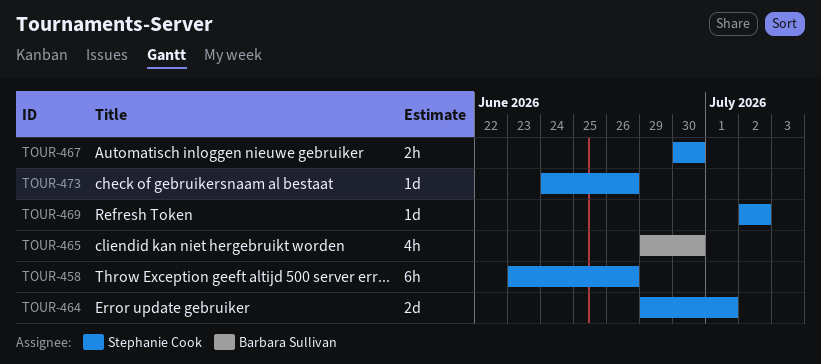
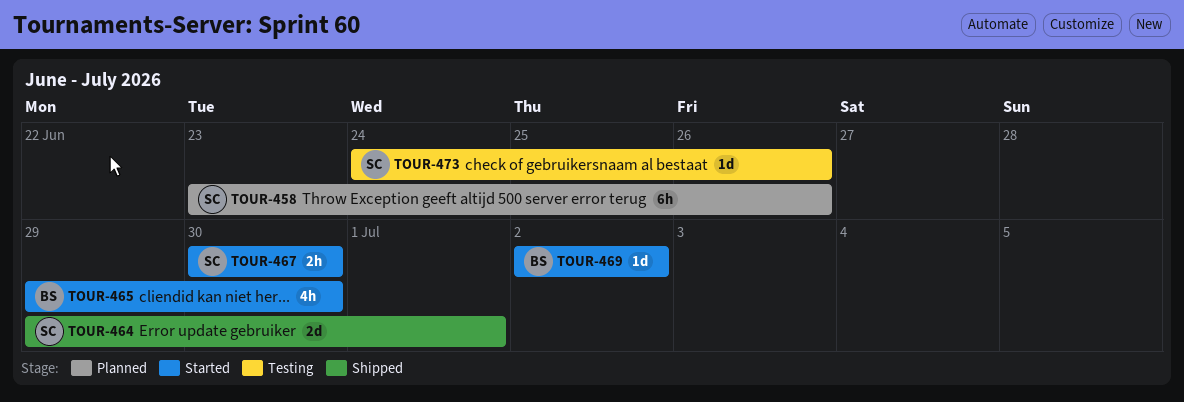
TOUR-469, owner: Stephanie Cook -> Barbara Sullivan

